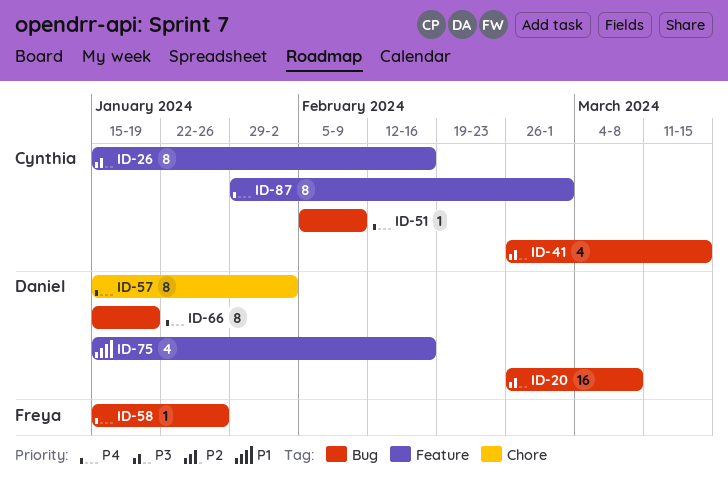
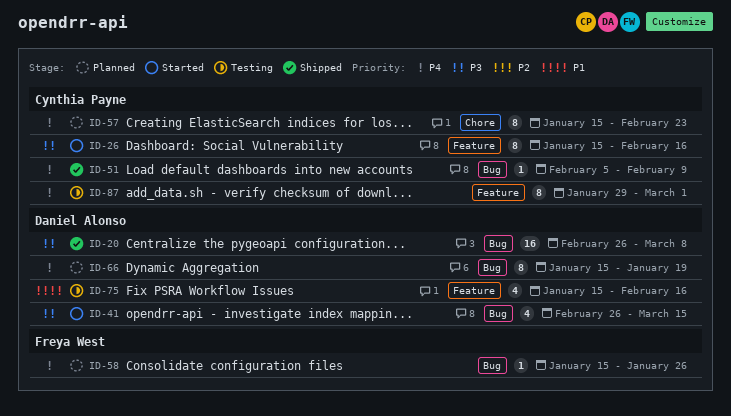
ID-41, owner: Cynthia Payne -> Daniel Alonso
ID-57, owner: Daniel Alonso -> Cynthia Payne
ID-57, due: Feb 2 -> Feb 23

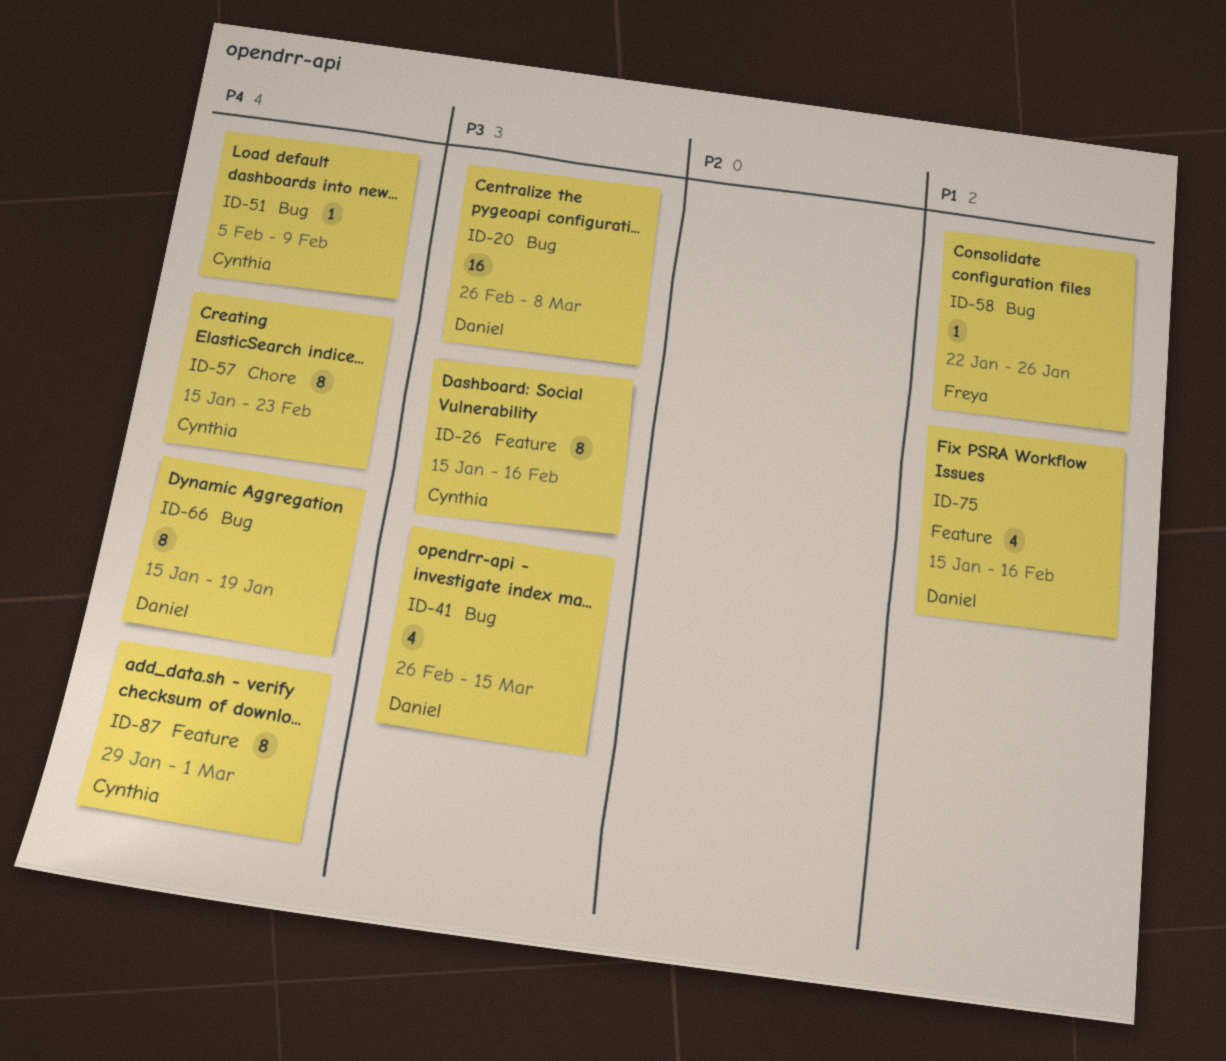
ID-58, priority: P4 -> P1
ID-58, start: Jan 15 -> Jan 22

